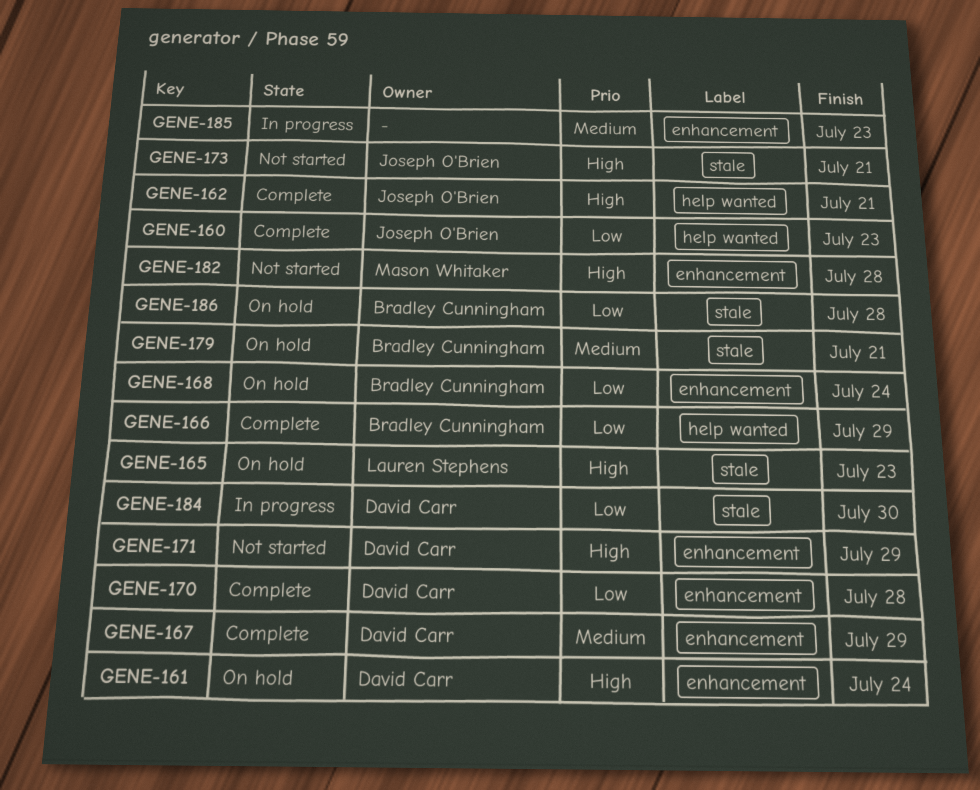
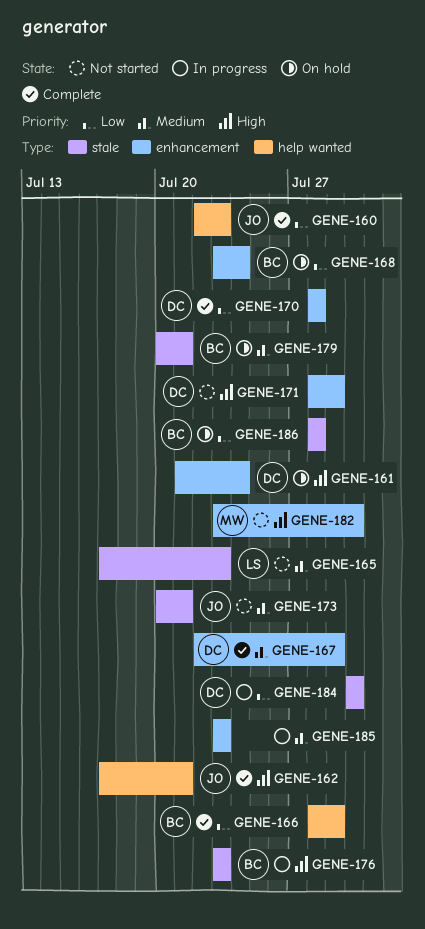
GENE-165, status: On hold -> Not started
GENE-165, priority: High -> Medium
GENE-173, priority: High -> Medium
GENE-176: none -> present
GENE-182, due: Jul 28 -> Jul 30

